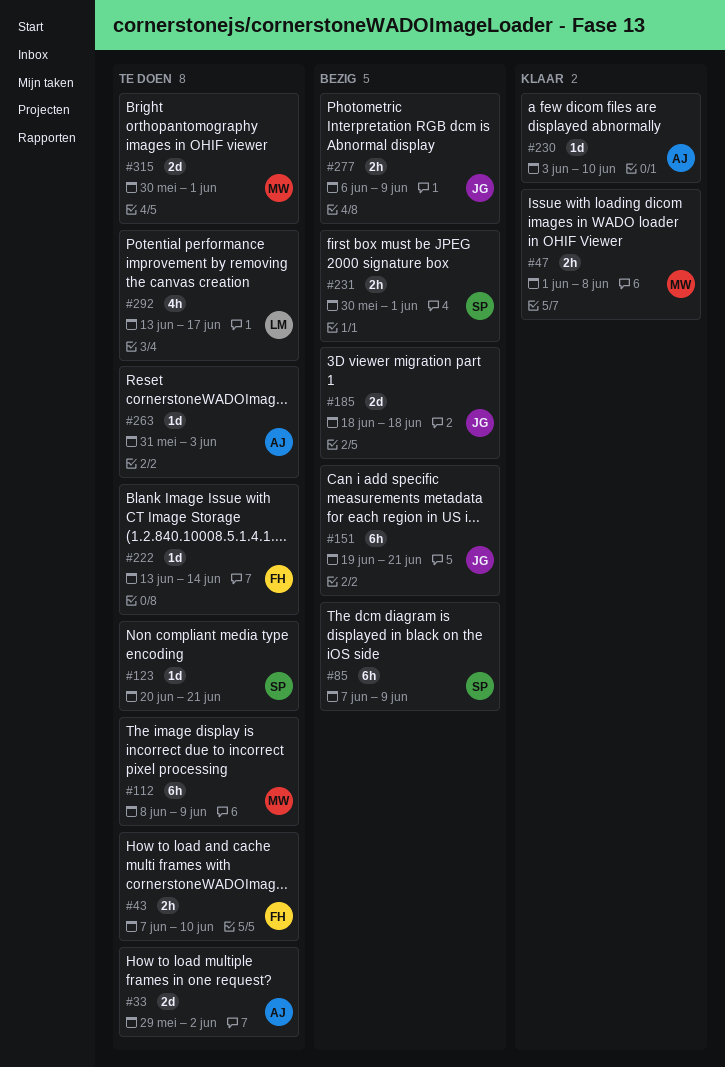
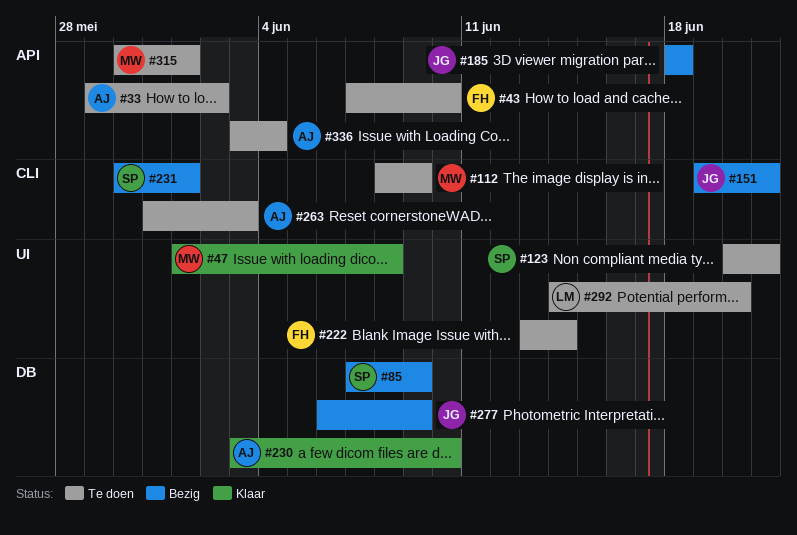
#292, start: Jun 13 -> Jun 14
#292, due: Jun 17 -> Jun 20
#336: none -> present

